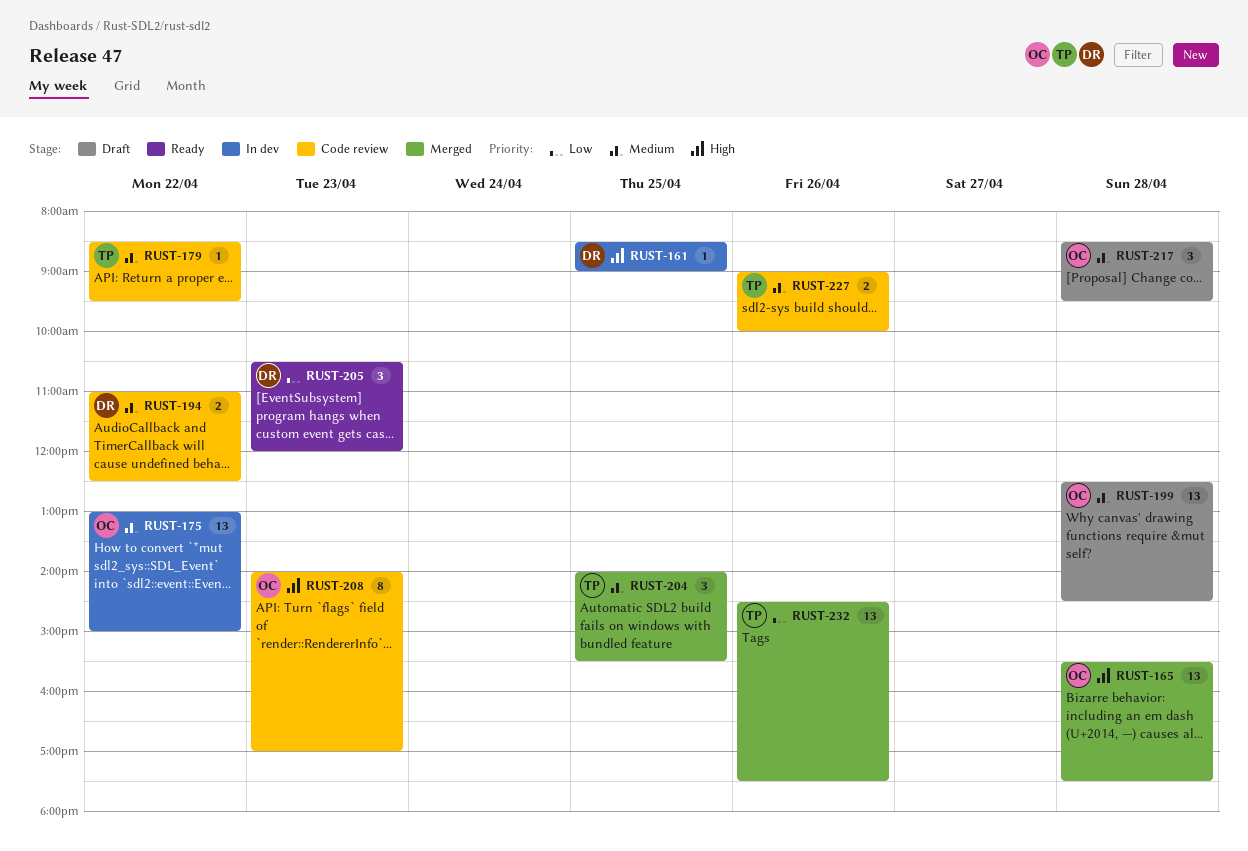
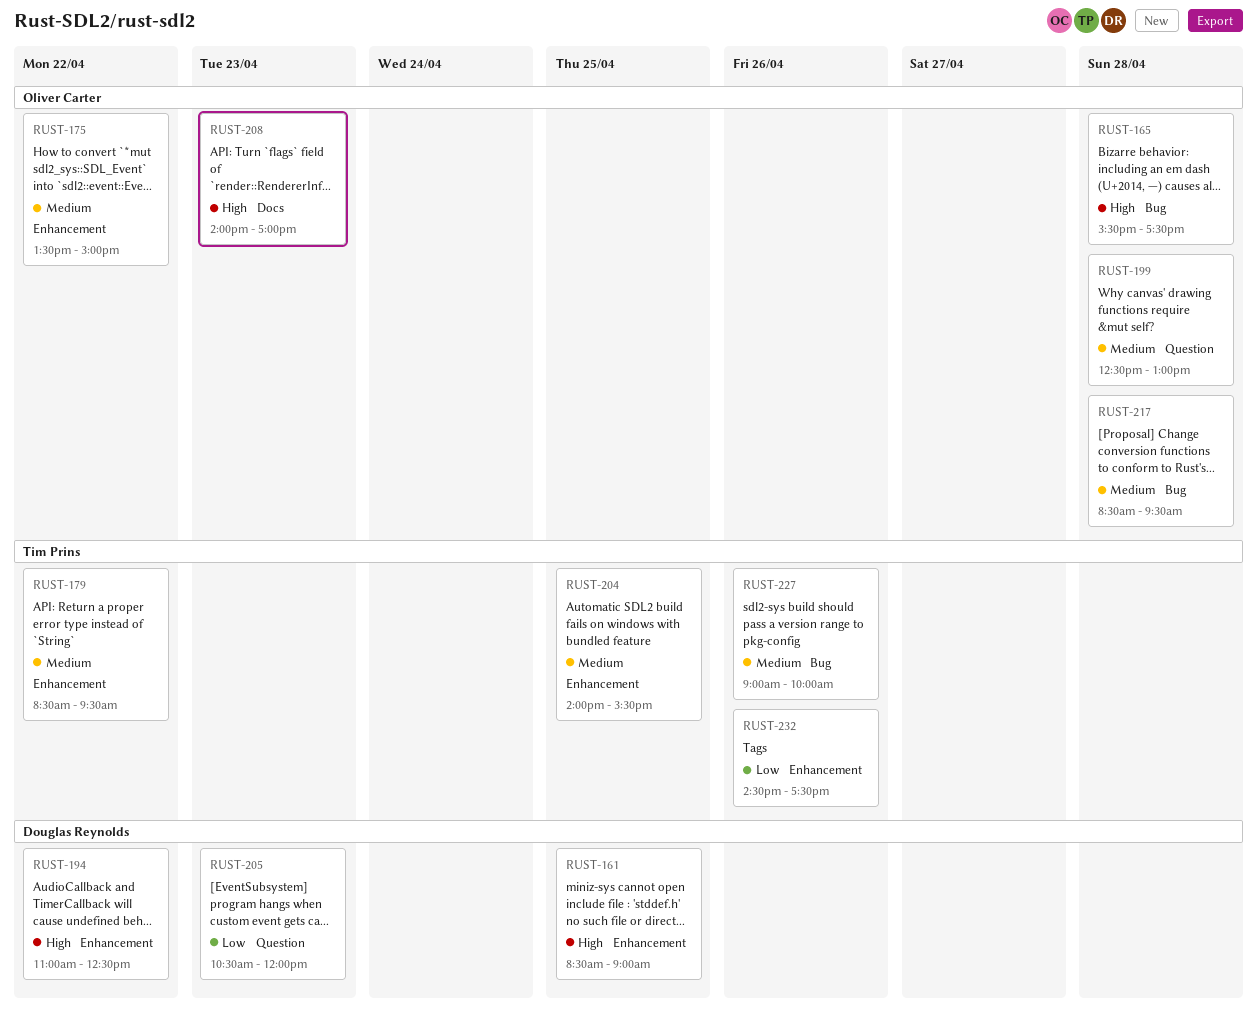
RUST-175, begins: 13:00 -> 13:30
RUST-194, priority: Medium -> High
RUST-199, ends: 14:30 -> 13:00

